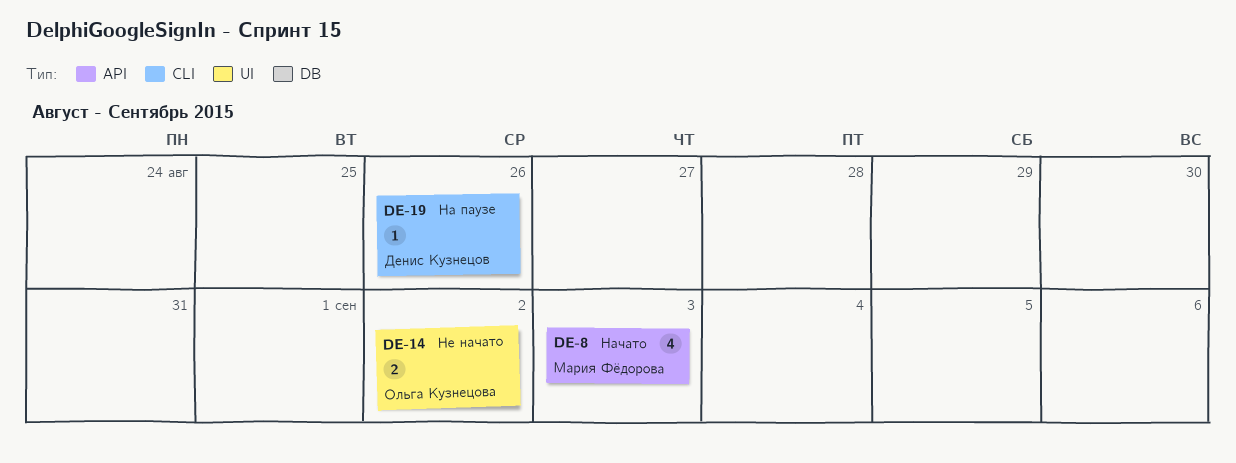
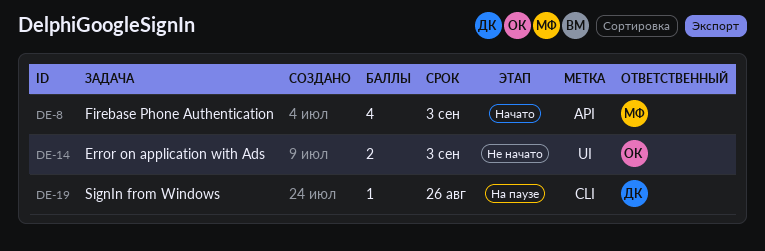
DE-14, due: Sep 2 -> Sep 3

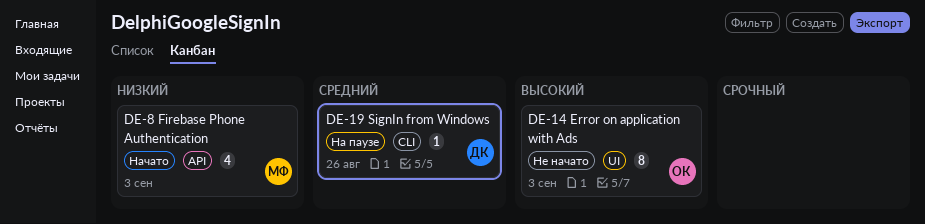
DE-14, estimate: 2 -> 8

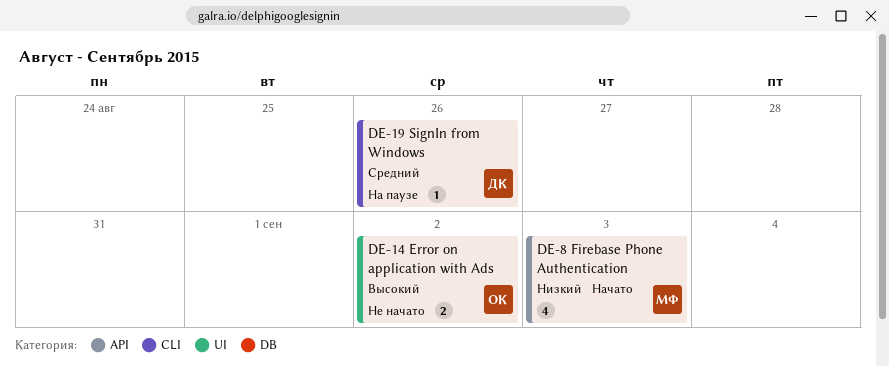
DE-14, estimate: 8 -> 2
DE-14, due: Sep 3 -> Sep 2

